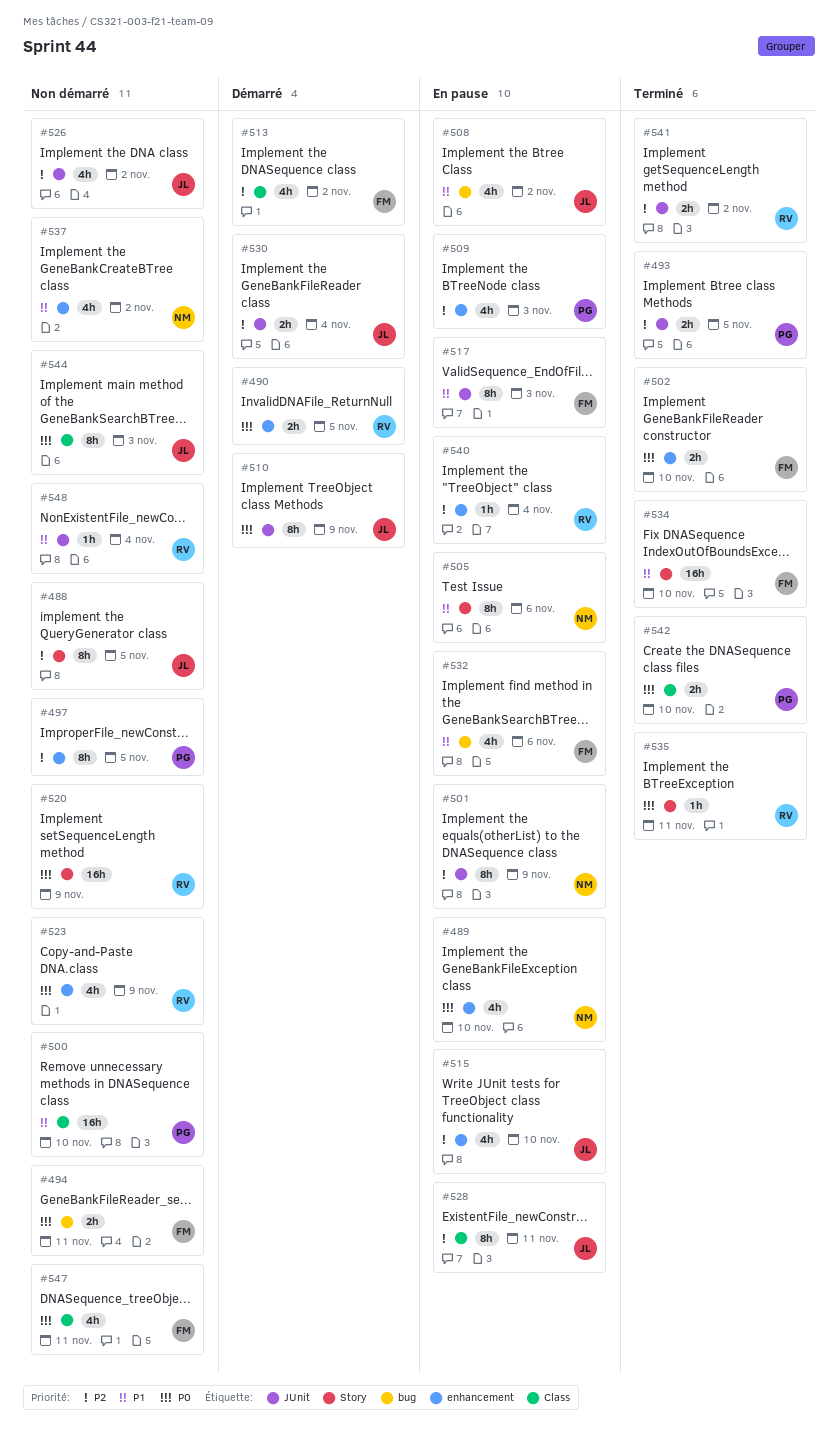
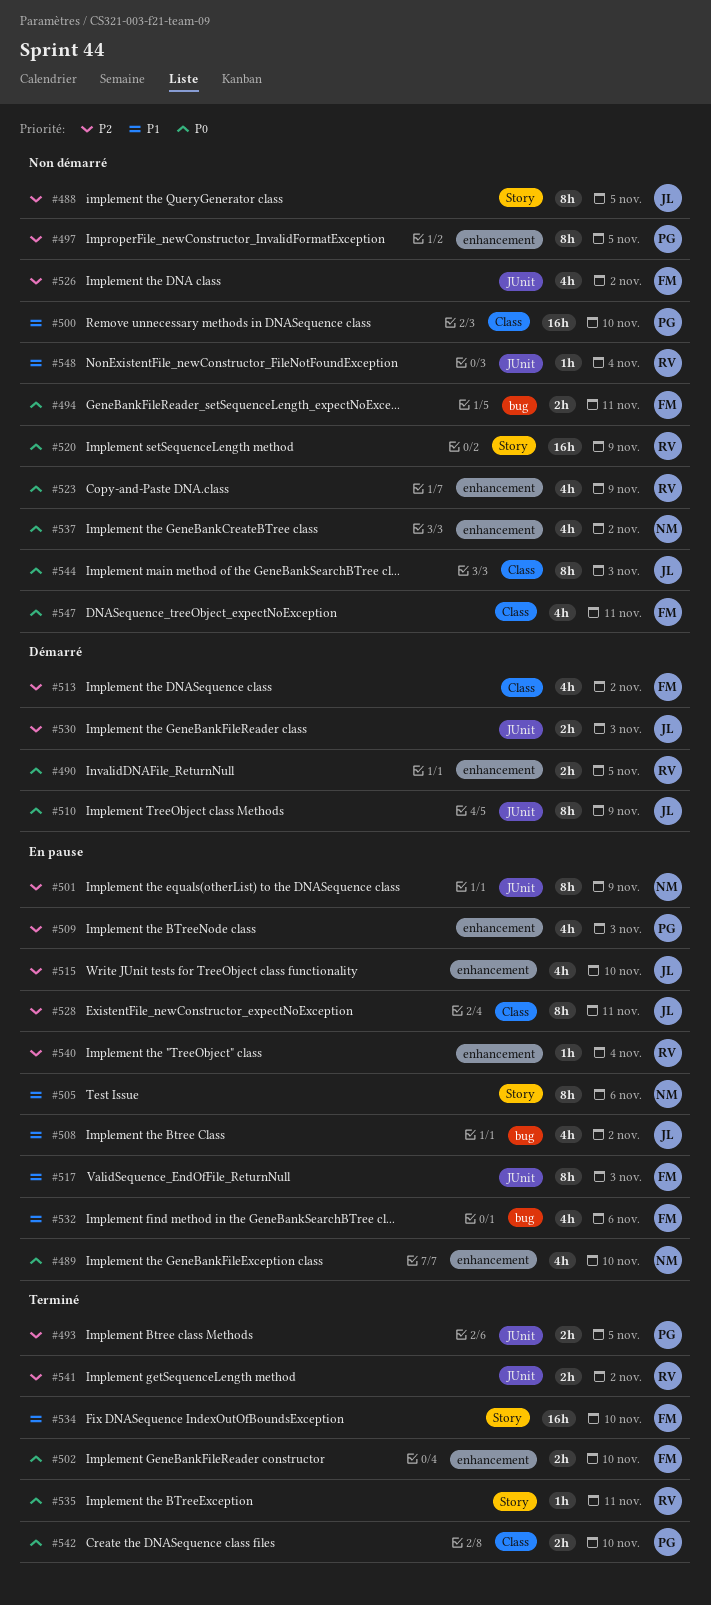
#526, owner: JL -> FM
#530, due: Nov 4 -> Nov 3
#537, priority: P1 -> P0

